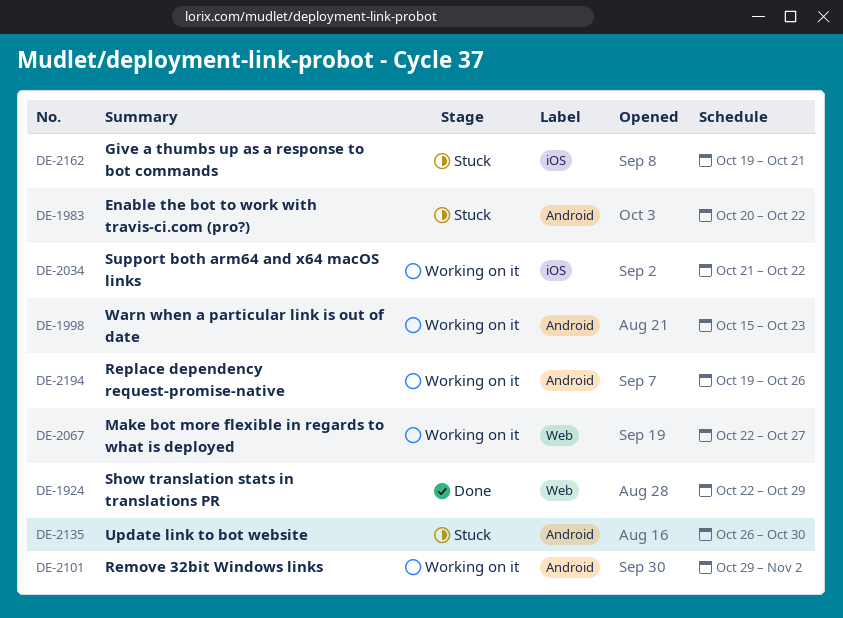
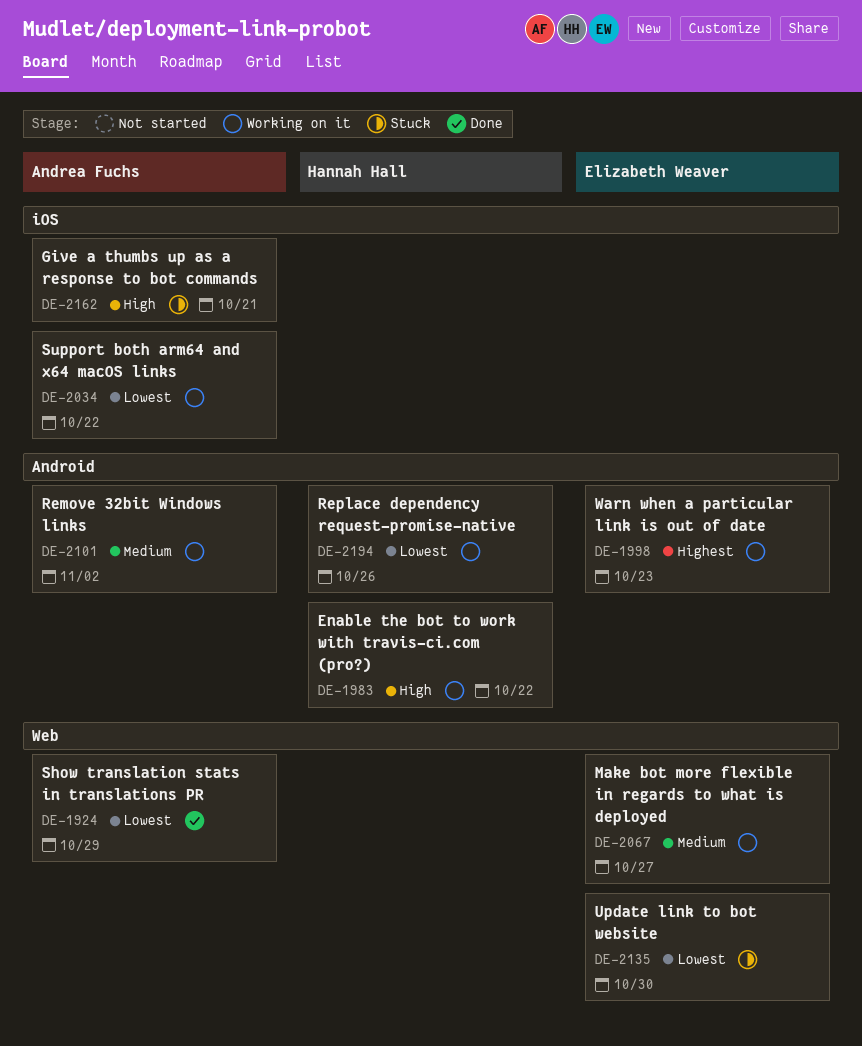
DE-1983, status: Stuck -> Working on it
DE-2135, label: Android -> Web

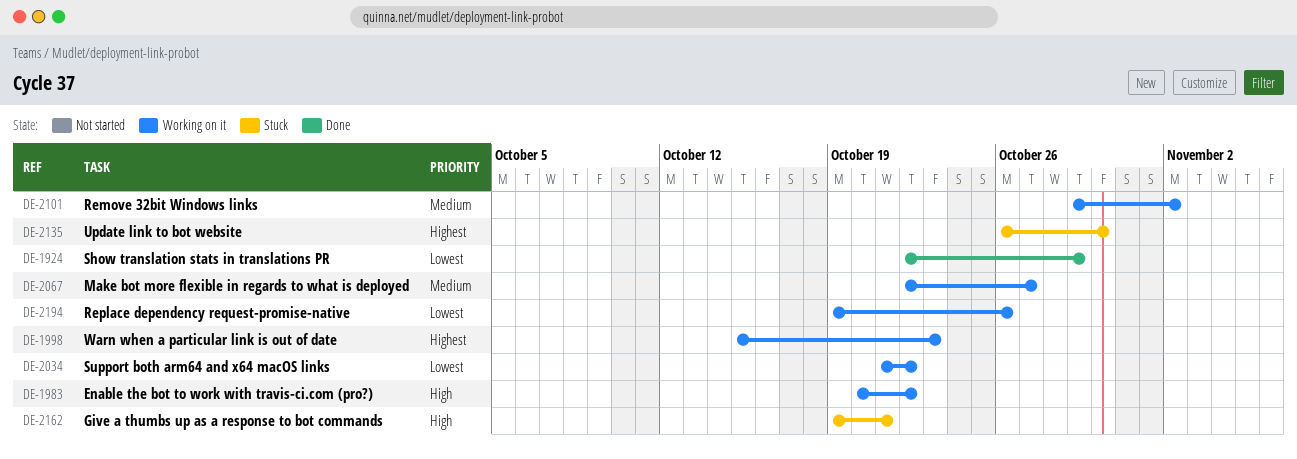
DE-2135, priority: Lowest -> Highest

